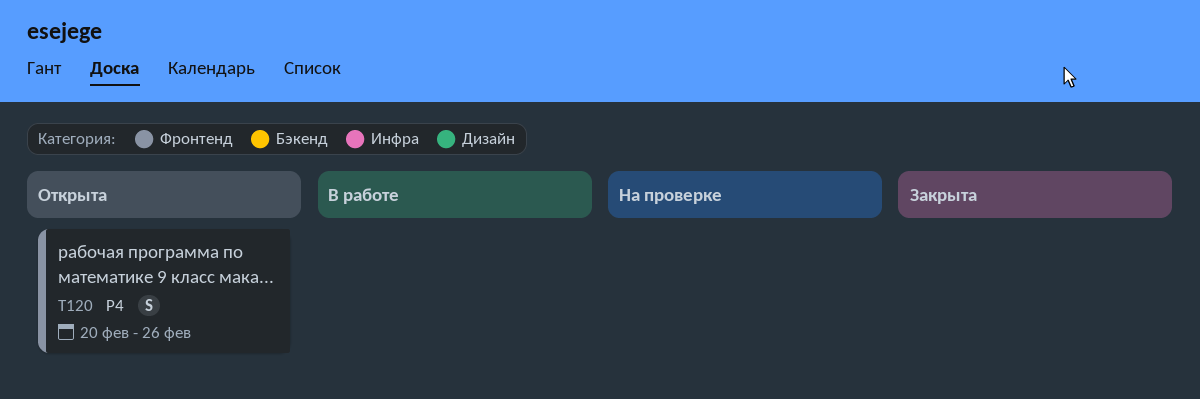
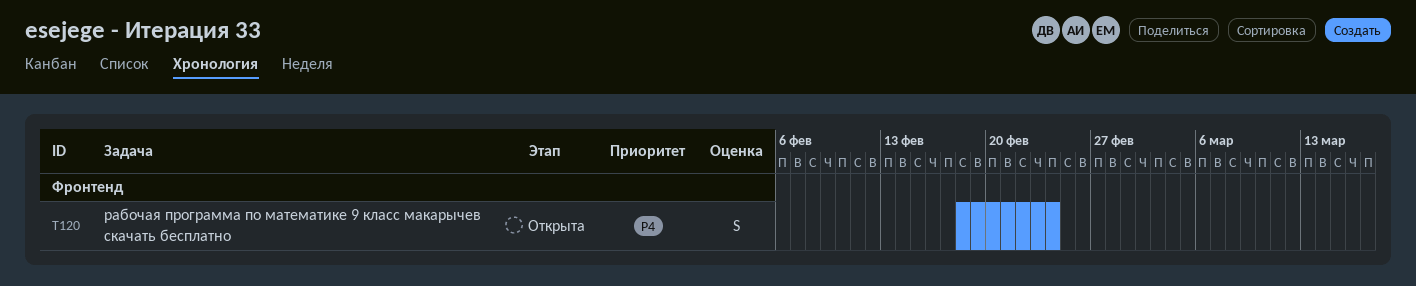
T120, start: Feb 20 -> Feb 18
T120, due: Feb 26 -> Feb 24

